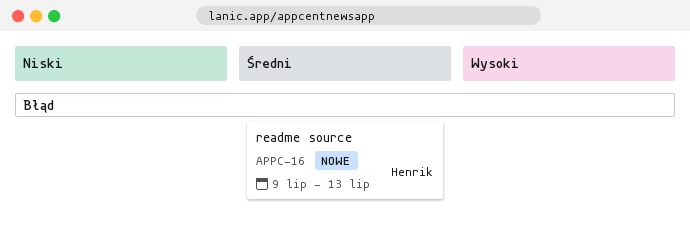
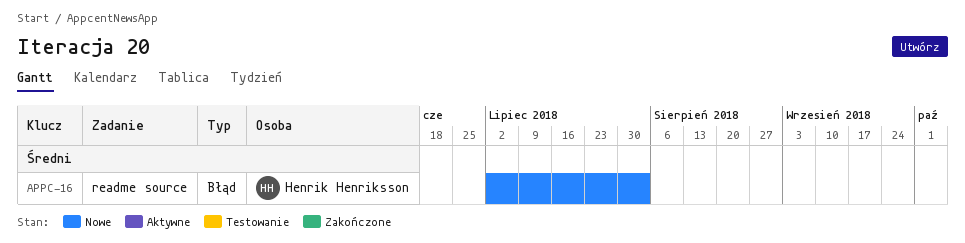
APPC-16, start: Jul 9 -> Jul 2
APPC-16, due: Jul 13 -> Aug 3

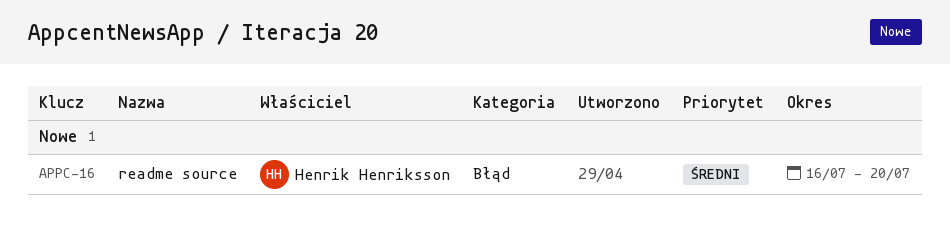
APPC-16, start: Jul 2 -> Jul 16
APPC-16, due: Aug 3 -> Jul 20

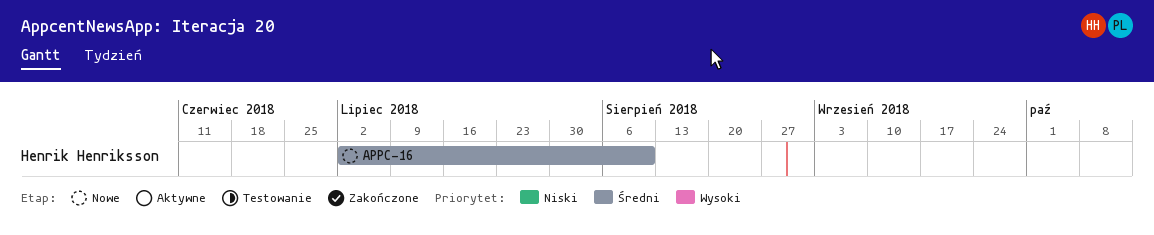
APPC-16, start: Jul 16 -> Jul 2
APPC-16, due: Jul 20 -> Aug 10

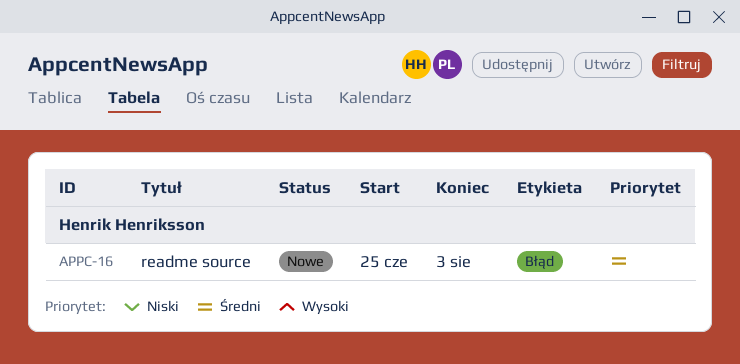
APPC-16, start: Jul 2 -> Jun 25
APPC-16, due: Aug 10 -> Aug 3

